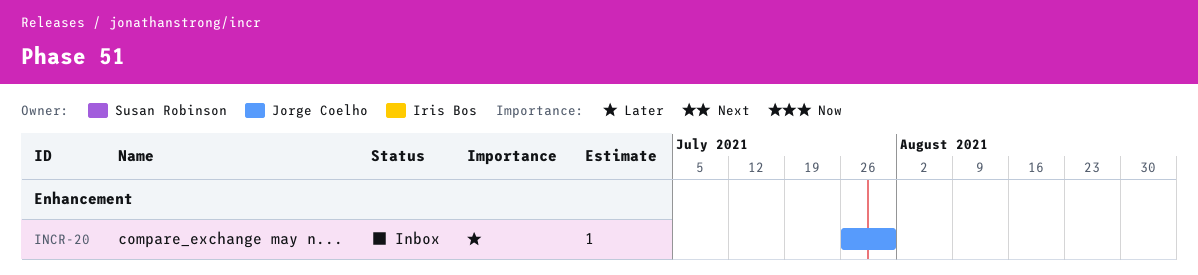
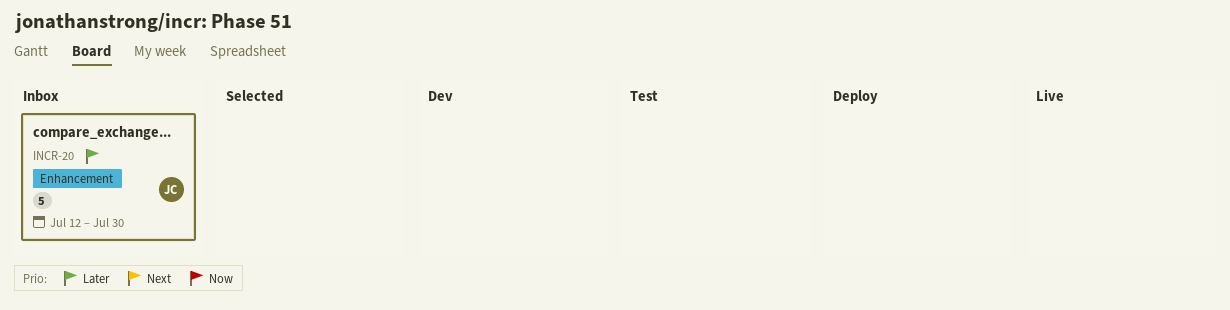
INCR-20, estimate: 1 -> 5
INCR-20, start: Jul 26 -> Jul 12

